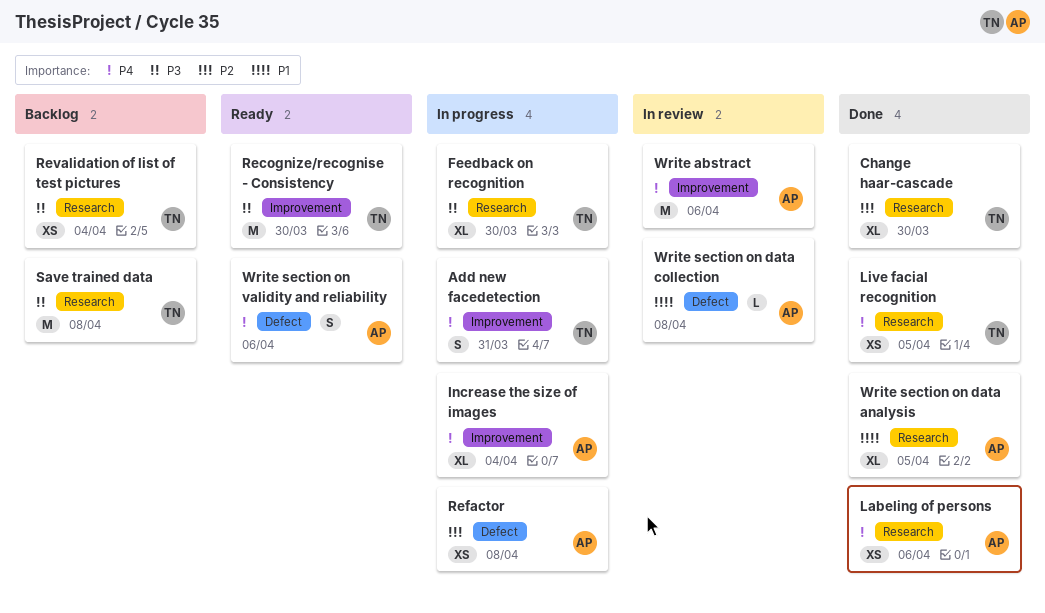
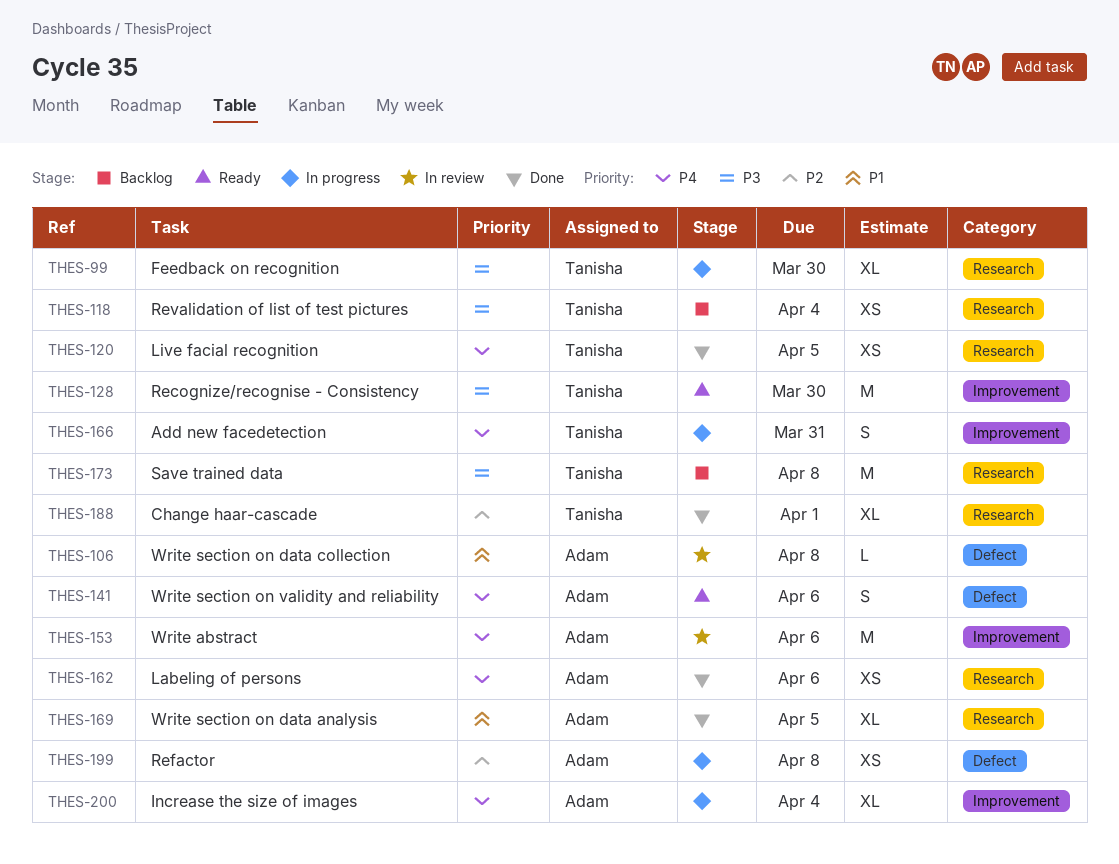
Change haar-cascade, due: Mar 30 -> Apr 1

